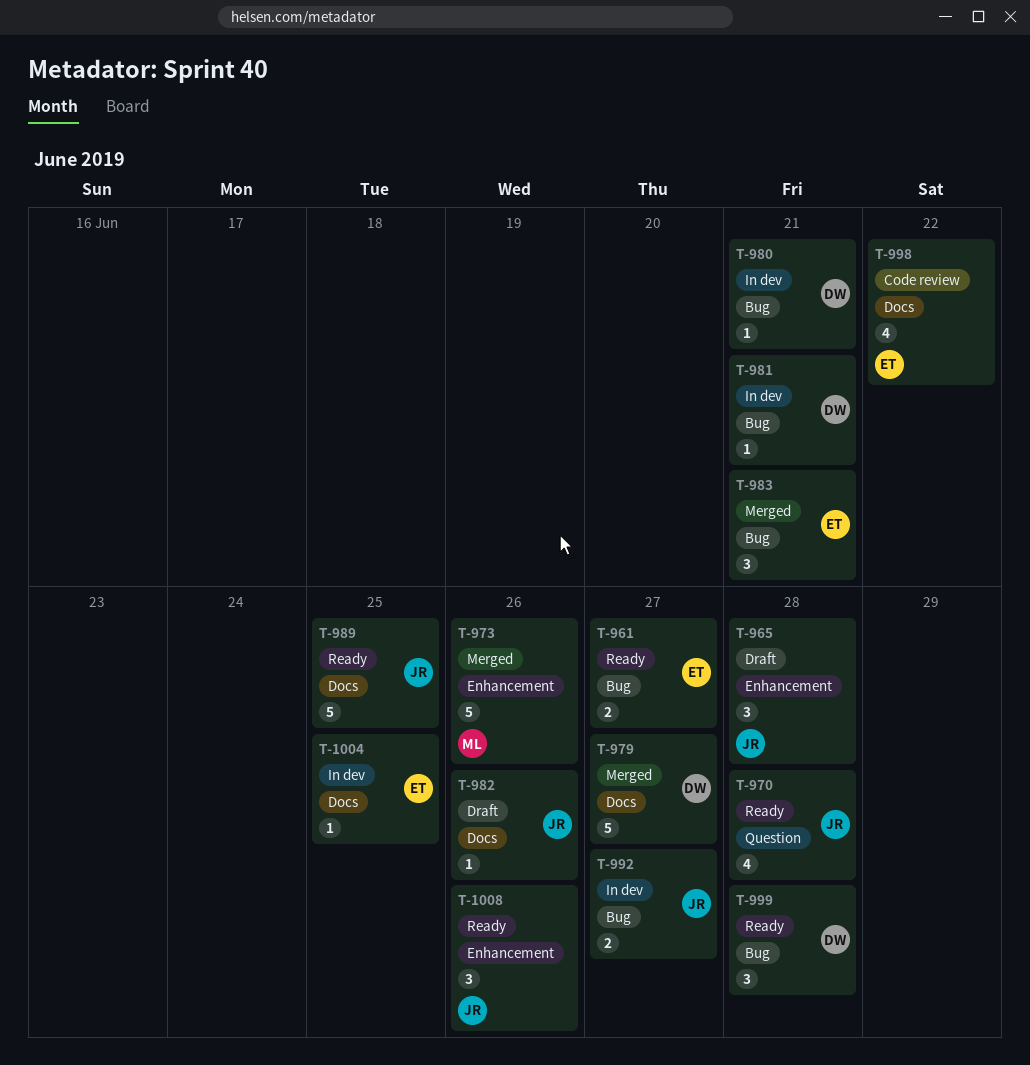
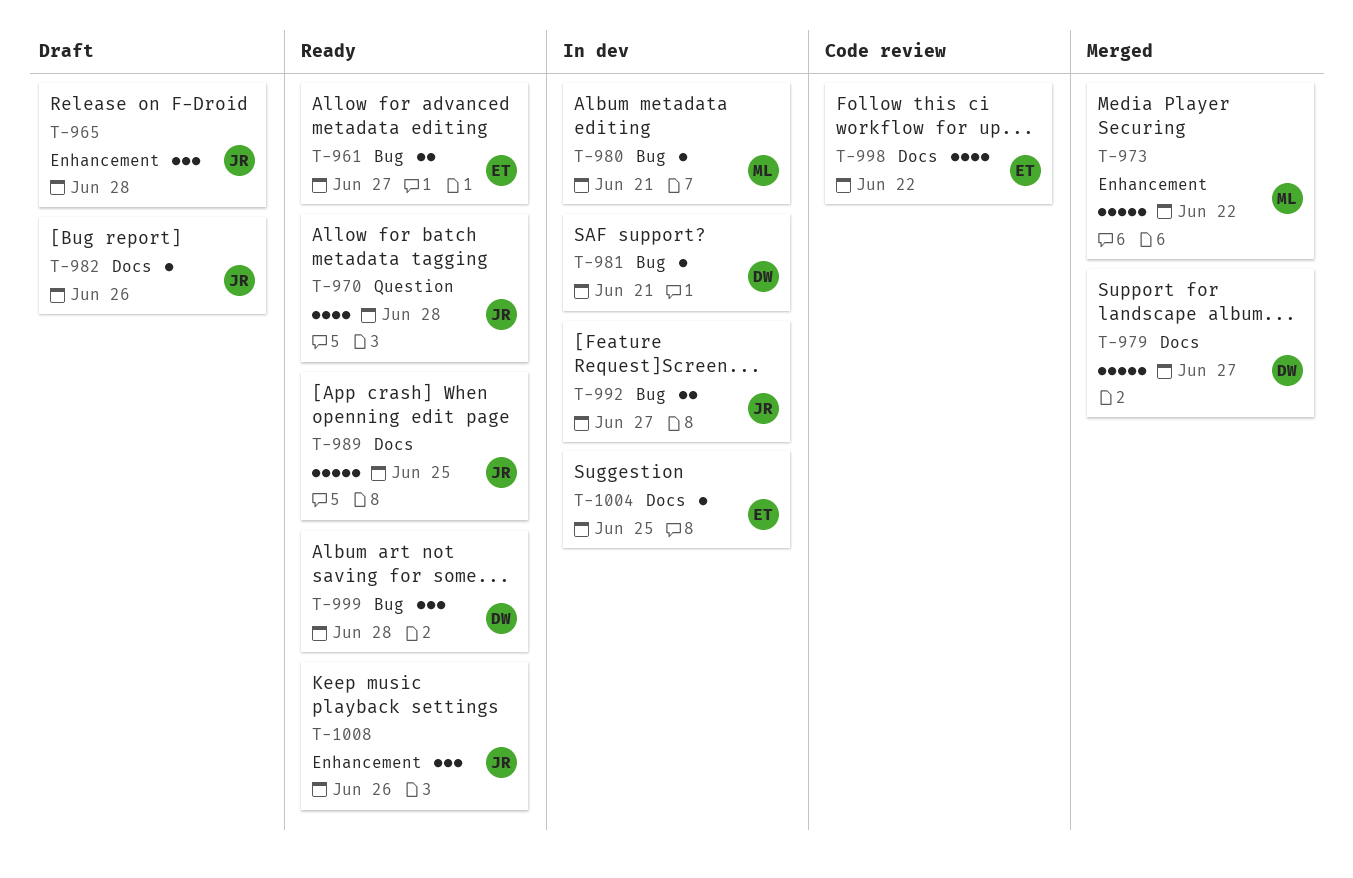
T-973, due: Jun 26 -> Jun 22
T-980, owner: DW -> ML
T-983: present -> none

